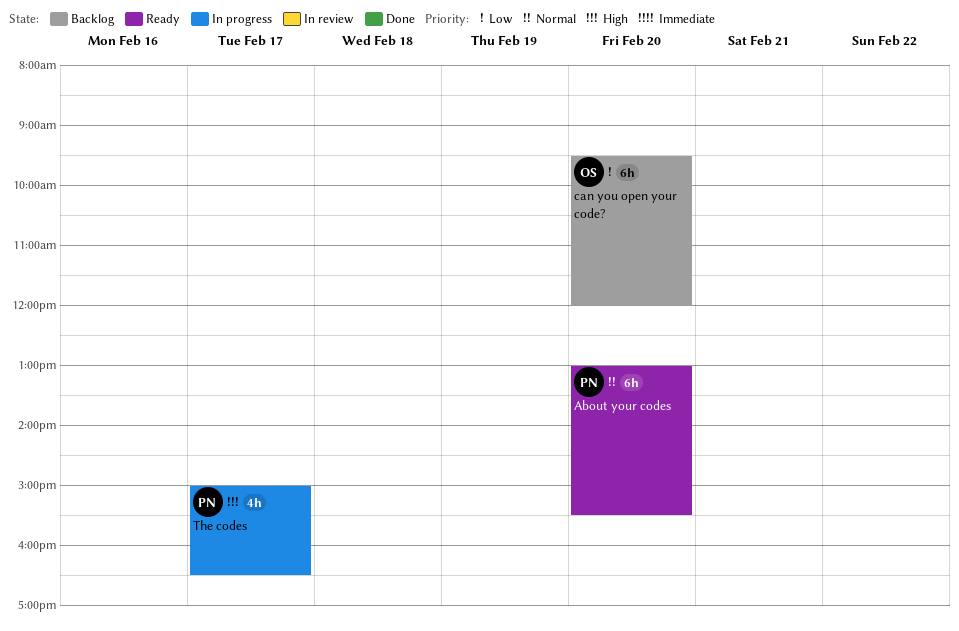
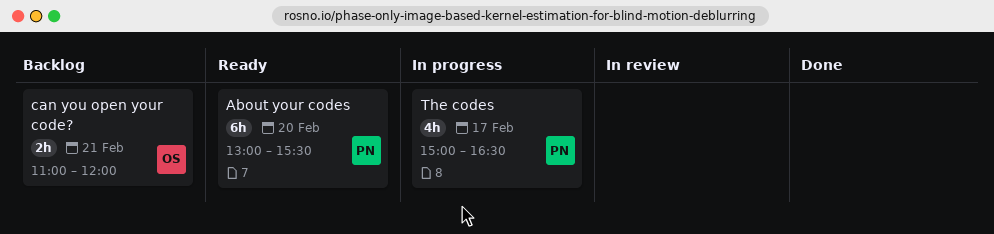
can you open your code?, estimate: 6h -> 2h
can you open your code?, day: Feb 20 -> Feb 21
can you open your code?, begins: 09:30 -> 11:00

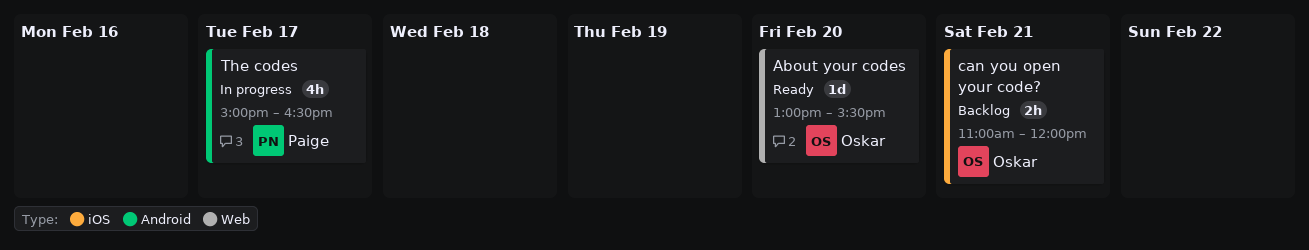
About your codes, owner: Paige -> Oskar
About your codes, estimate: 6h -> 1d

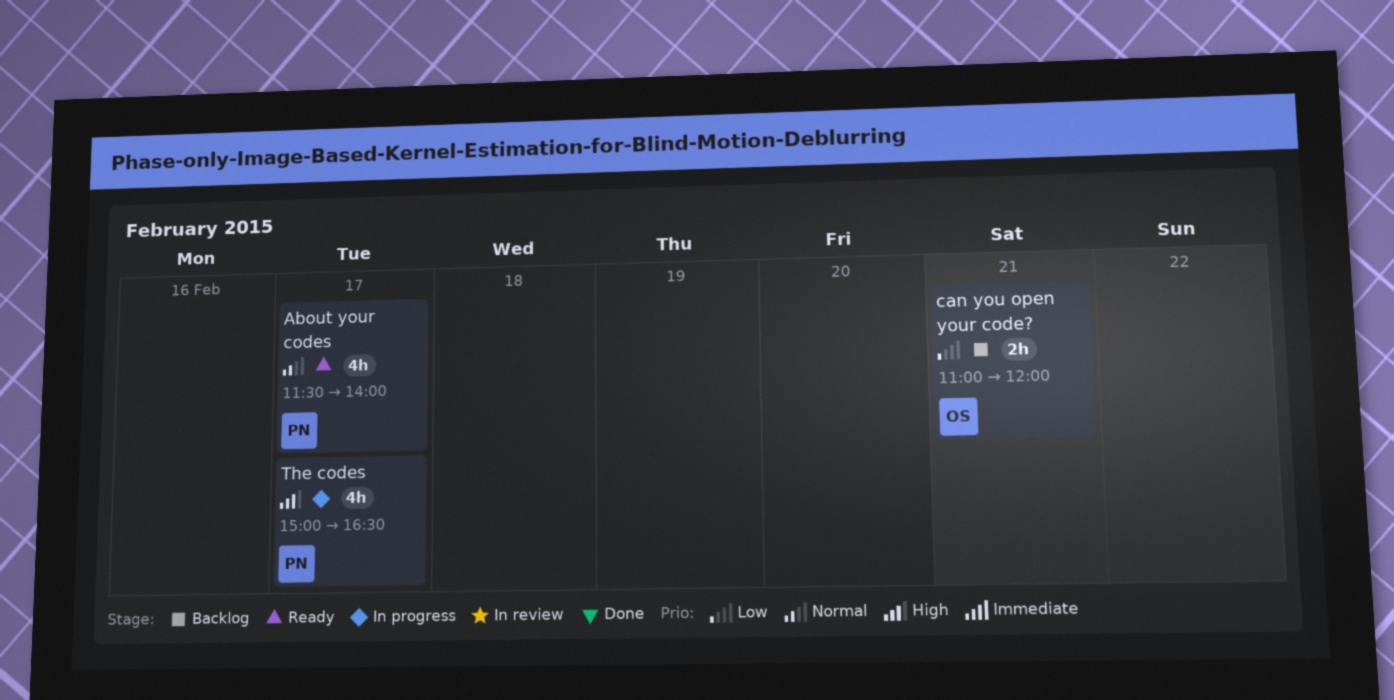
About your codes, owner: Oskar -> Paige
About your codes, estimate: 1d -> 4h
About your codes, day: Feb 20 -> Feb 17
About your codes, begins: 13:00 -> 11:30
About your codes, ends: 15:30 -> 14:00

